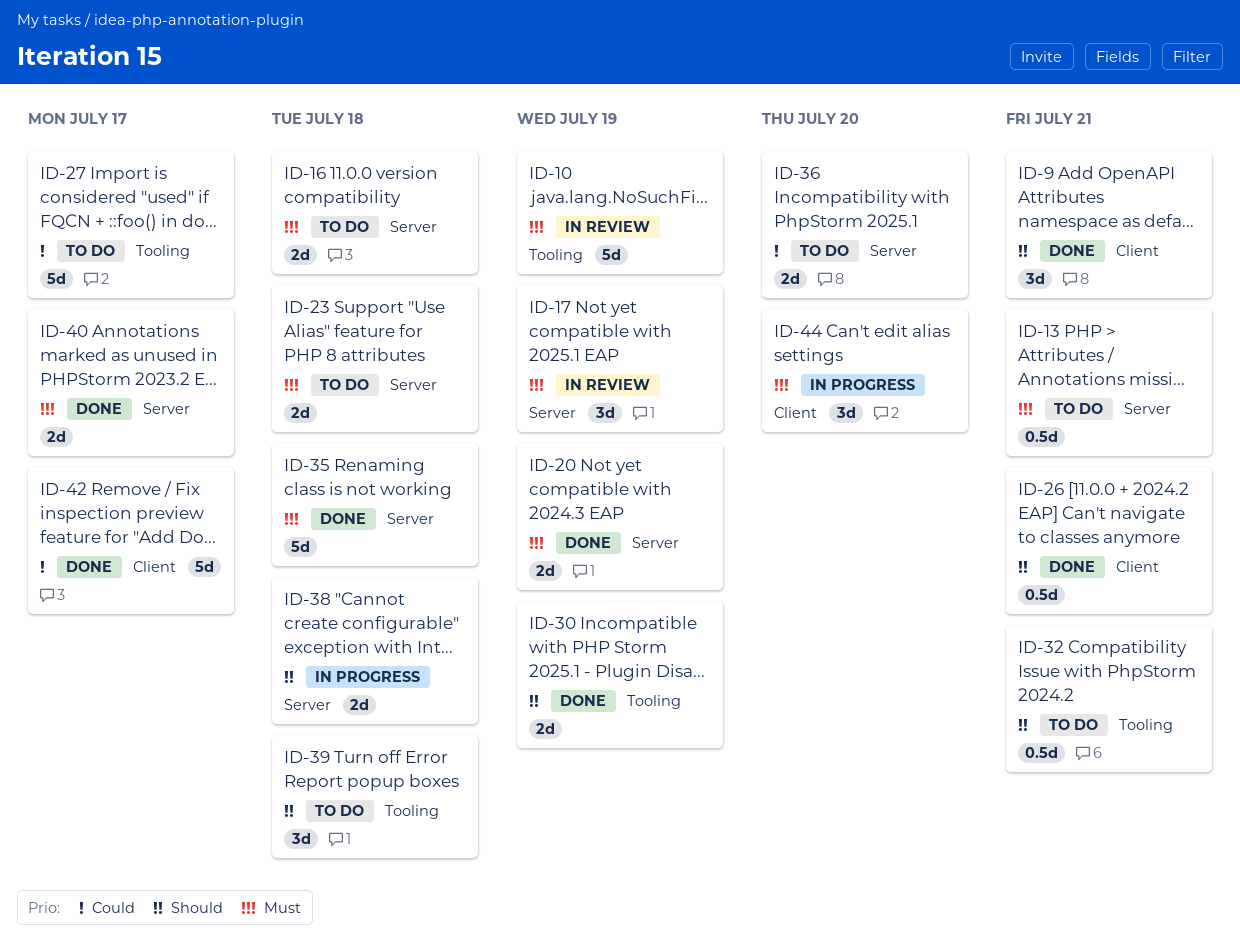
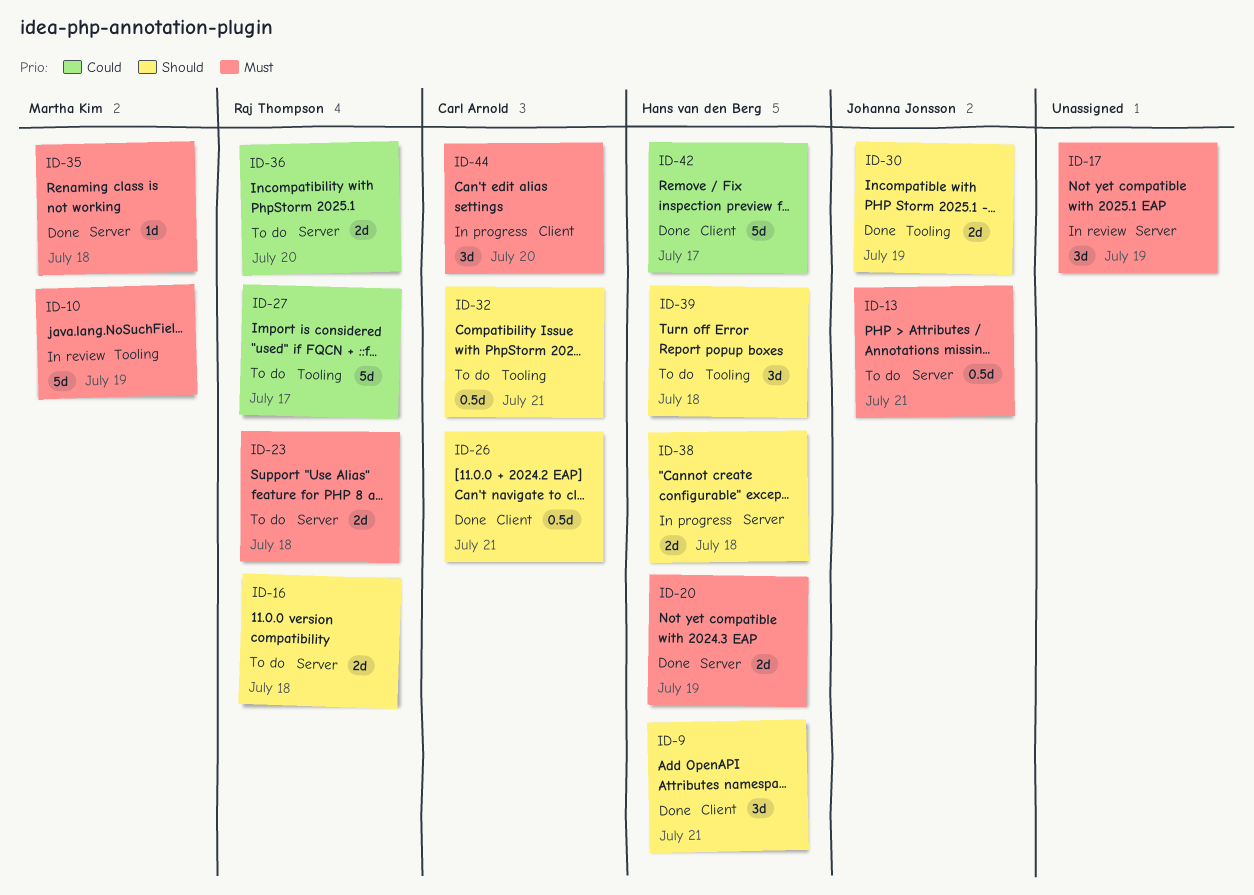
ID-16, priority: Must -> Should
ID-35, estimate: 5d -> 1d
ID-40: present -> none

